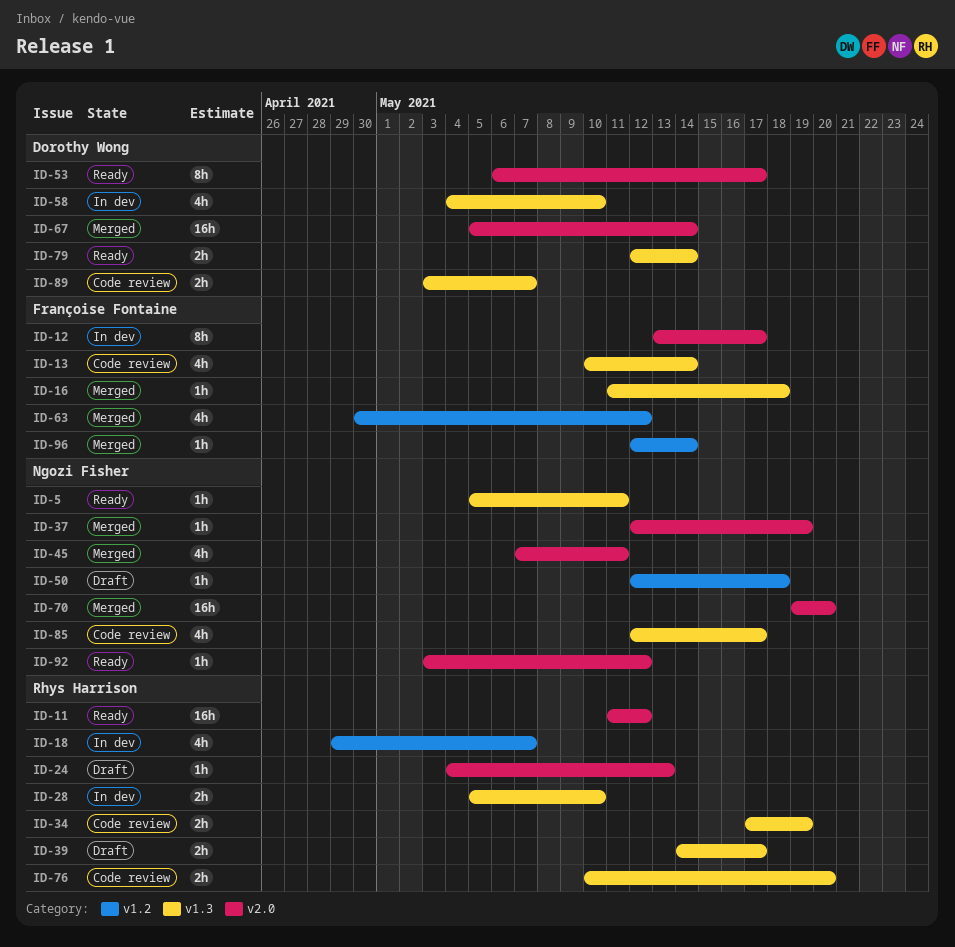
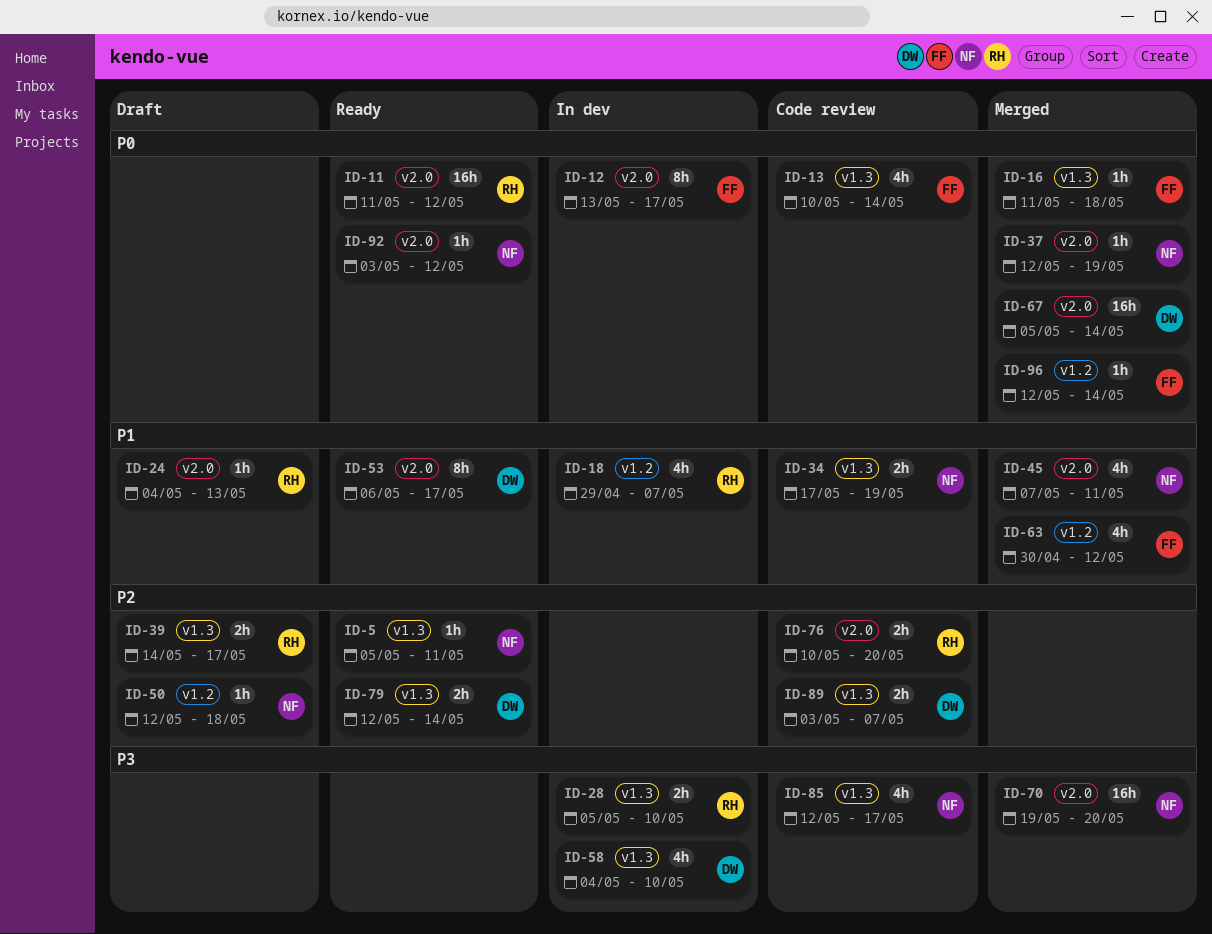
ID-34, owner: Rhys Harrison -> Ngozi Fisher
ID-76, label: v1.3 -> v2.0

